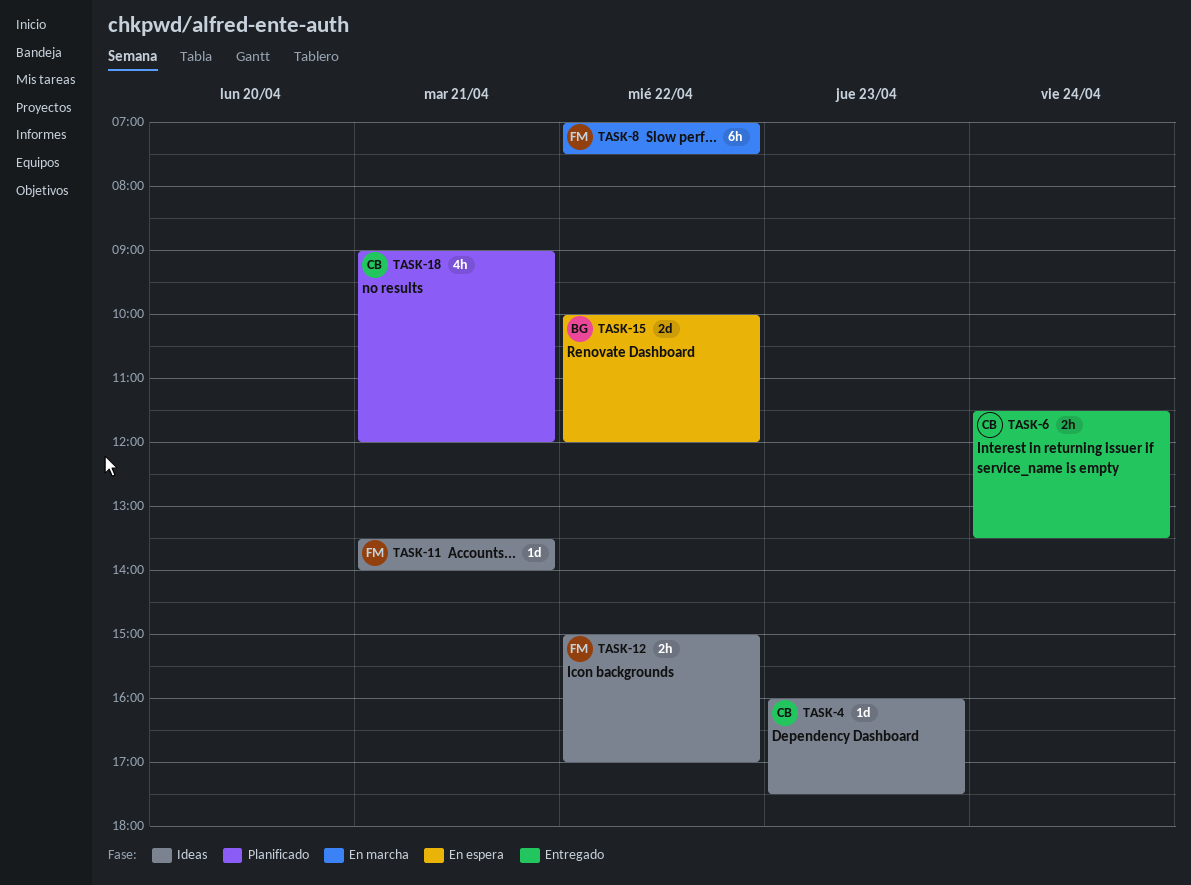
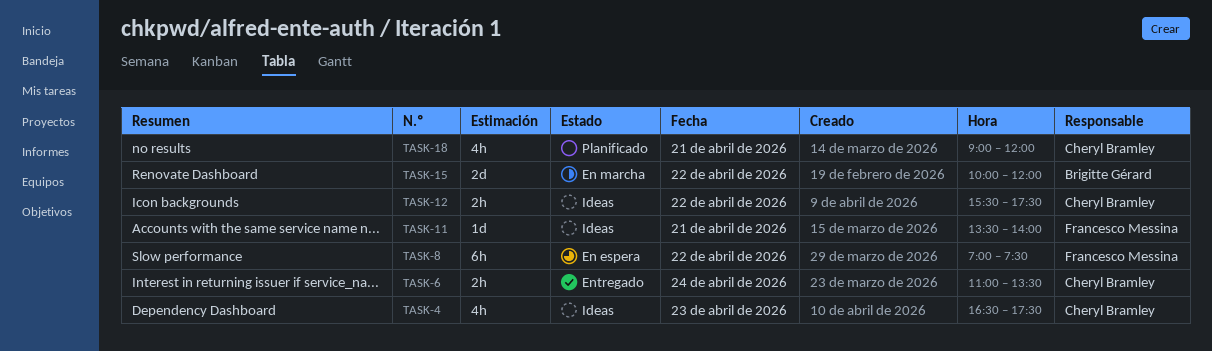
TASK-4, estimate: 1d -> 4h
TASK-4, begins: 16:00 -> 16:30
TASK-6, begins: 11:30 -> 11:00
TASK-8, status: En marcha -> En espera
TASK-12, owner: Francesco Messina -> Cheryl Bramley
TASK-12, begins: 15:00 -> 15:30
TASK-12, ends: 17:00 -> 17:30
TASK-15, status: En espera -> En marcha

